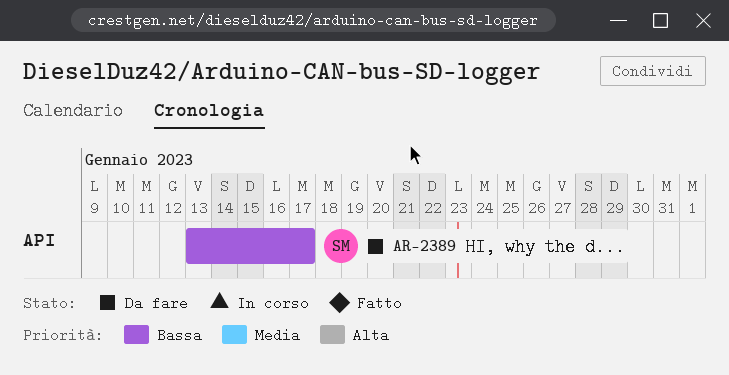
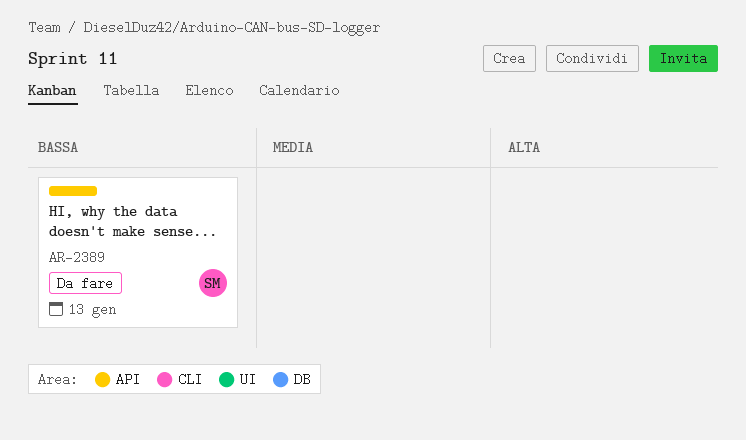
AR-2389, due: Jan 17 -> Jan 13

